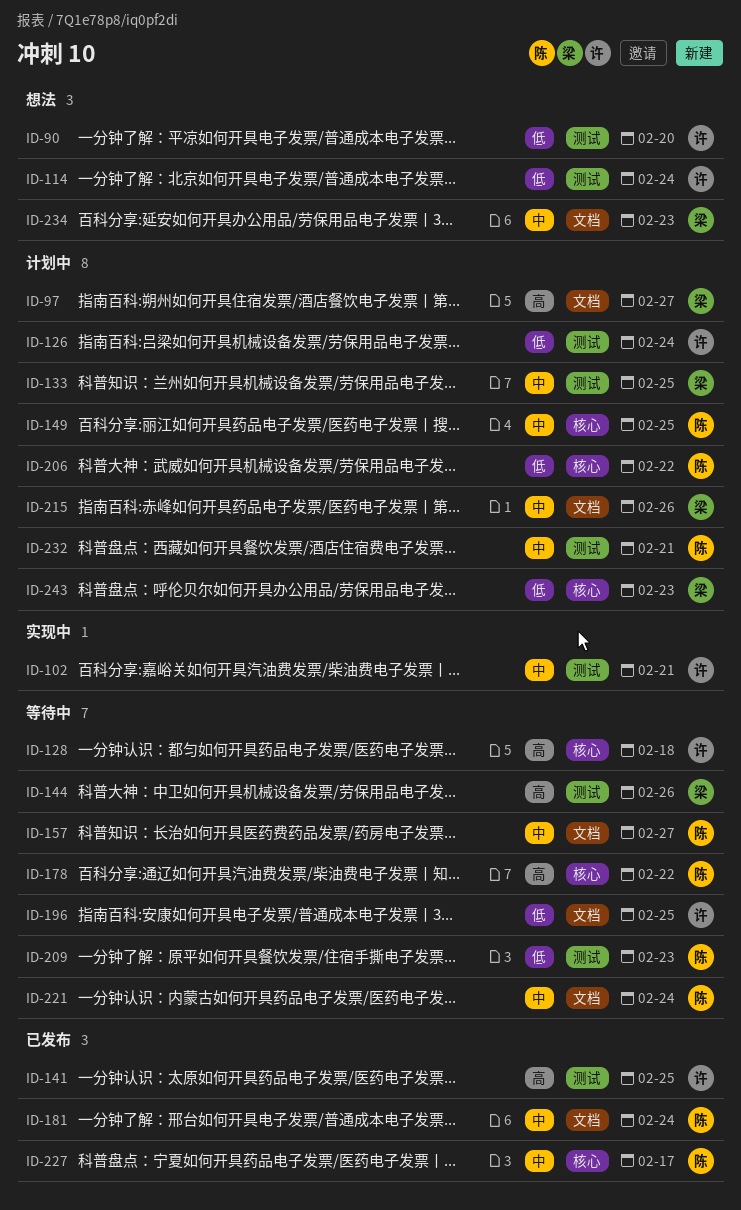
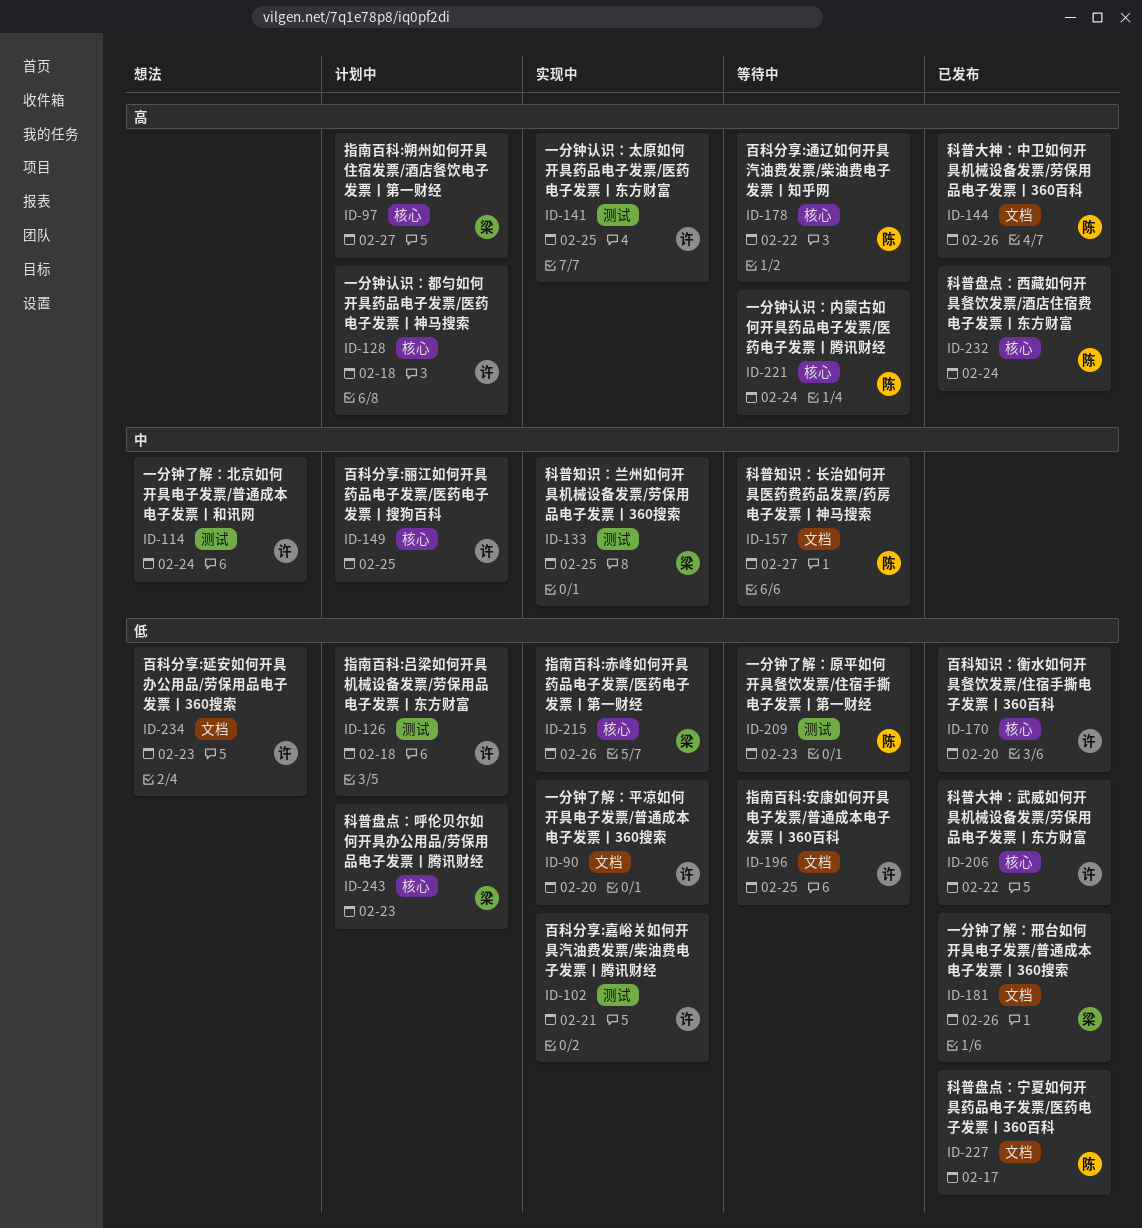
ID-90, status: 想法 -> 实现中
ID-90, label: 测试 -> 文档
ID-97, label: 文档 -> 核心
ID-102, priority: 中 -> 低
ID-114, priority: 低 -> 中
ID-126, due: Feb 24 -> Feb 18
ID-128, status: 等待中 -> 计划中
ID-133, status: 计划中 -> 实现中
ID-141, status: 已发布 -> 实现中
ID-144, status: 等待中 -> 已发布
ID-144, owner: 梁 -> 陈
ID-144, label: 测试 -> 文档
ID-149, owner: 陈 -> 许
ID-170: none -> present
ID-181, owner: 陈 -> 梁
ID-181, priority: 中 -> 低
ID-181, due: Feb 24 -> Feb 26
ID-206, status: 计划中 -> 已发布
ID-206, owner: 陈 -> 许
ID-215, status: 计划中 -> 实现中
ID-215, priority: 中 -> 低
ID-215, label: 文档 -> 核心
ID-221, priority: 中 -> 高
ID-221, label: 文档 -> 核心
ID-227, priority: 中 -> 低
ID-227, label: 核心 -> 文档
ID-232, status: 计划中 -> 已发布
ID-232, priority: 中 -> 高
ID-232, label: 测试 -> 核心
ID-232, due: Feb 21 -> Feb 24
ID-234, owner: 梁 -> 许
ID-234, priority: 中 -> 低

